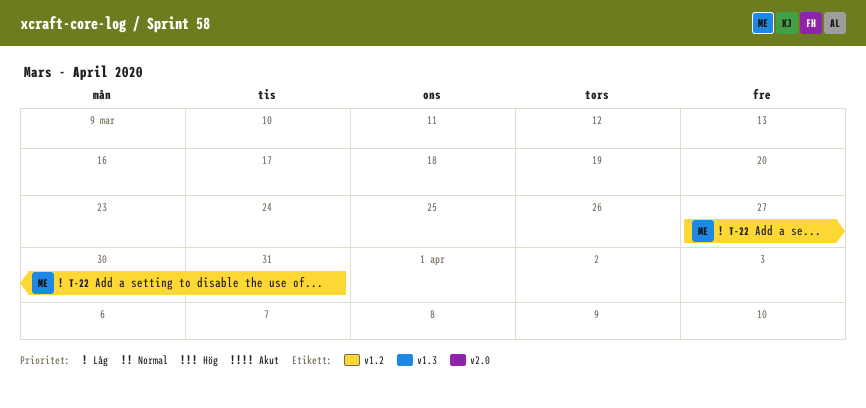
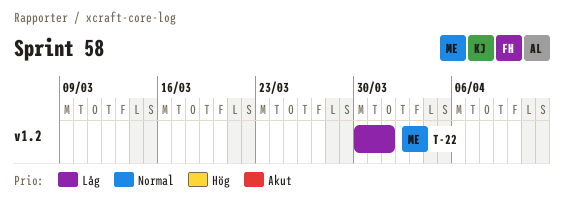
T-22, start: Mar 27 -> Mar 30
T-22, due: Mar 31 -> Apr 1

